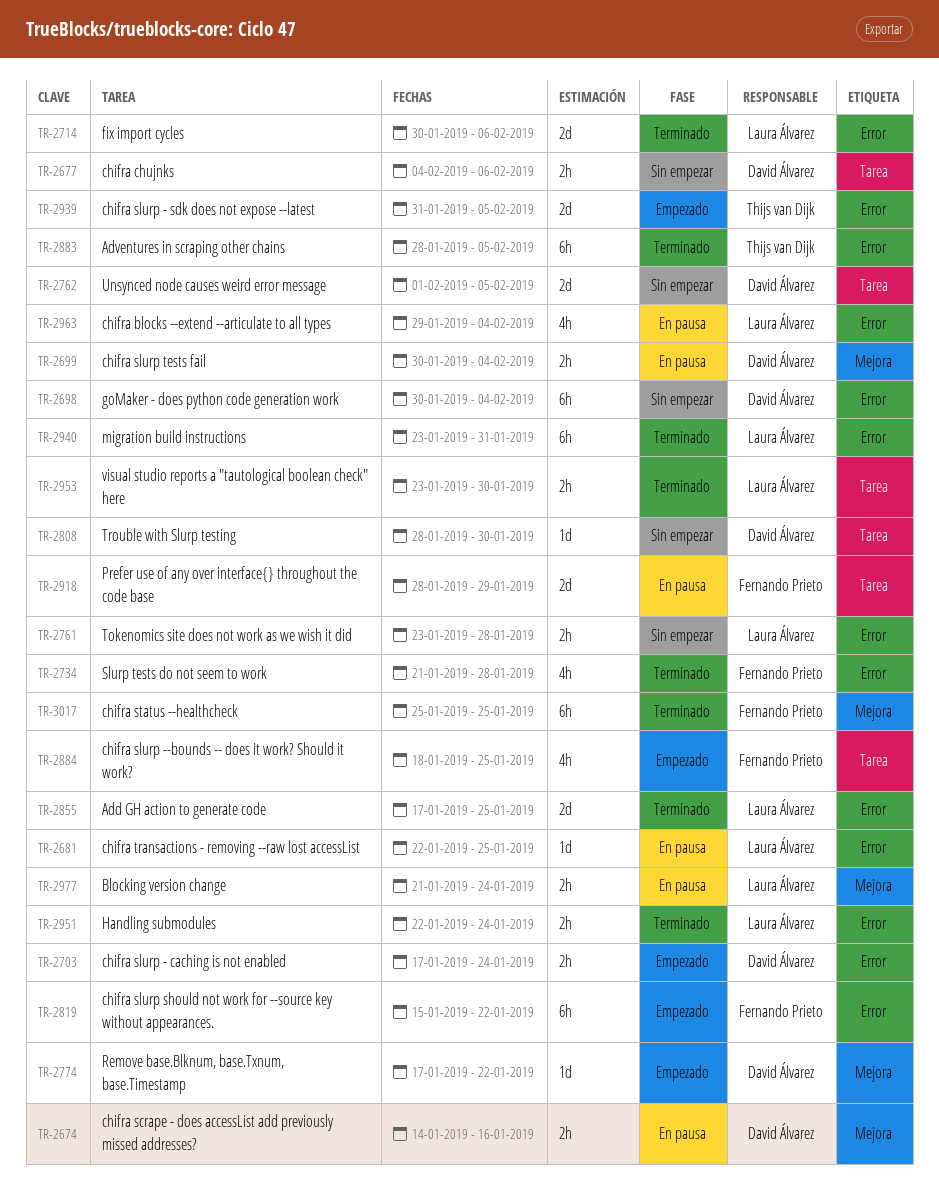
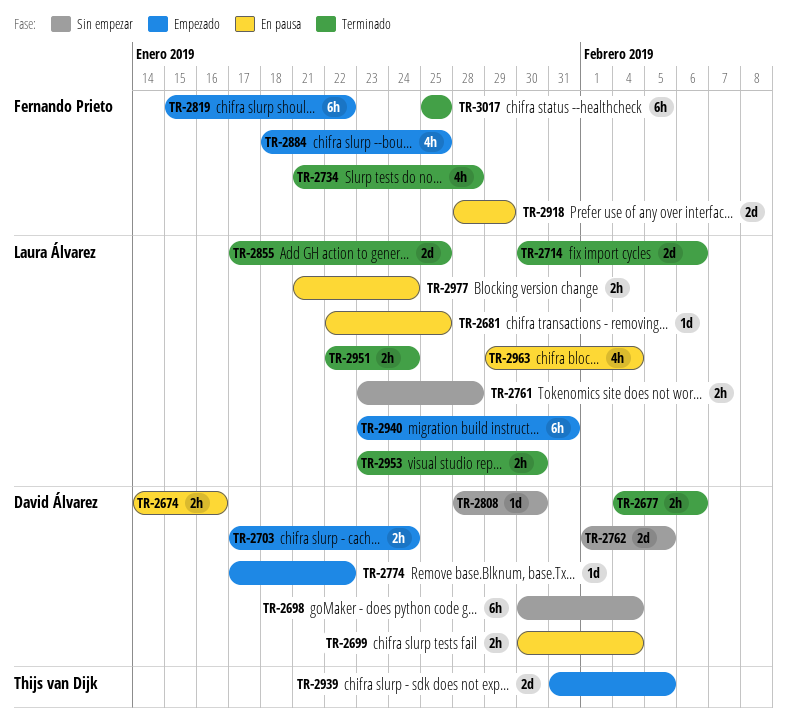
TR-2677, status: Sin empezar -> Terminado
TR-2883: present -> none
TR-2940, status: Terminado -> Empezado

